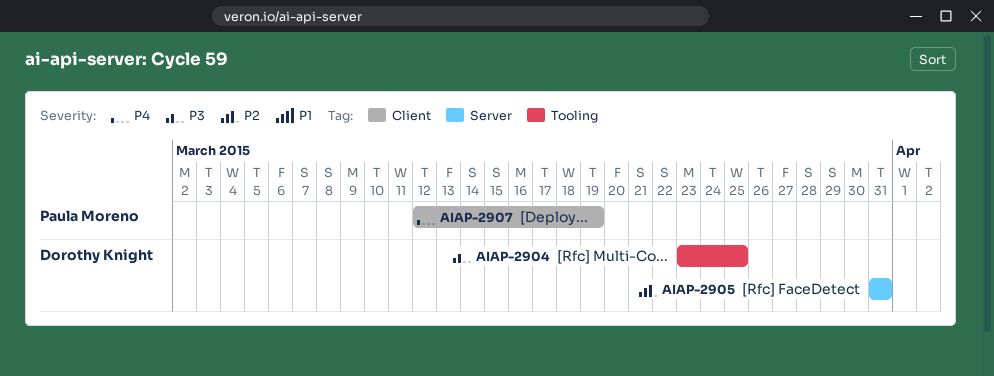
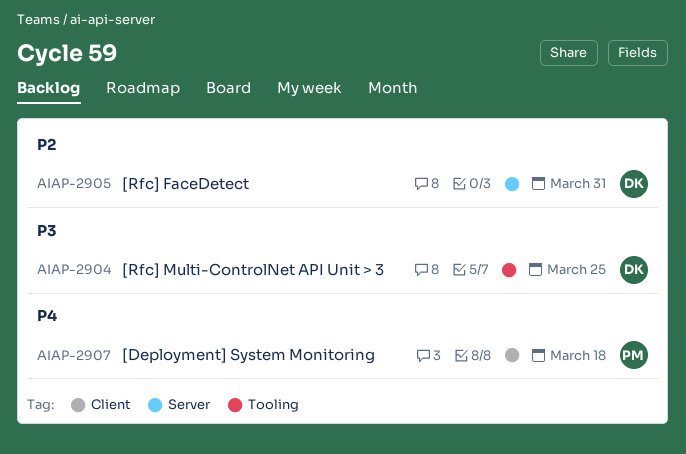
AIAP-2907, due: Mar 19 -> Mar 18

